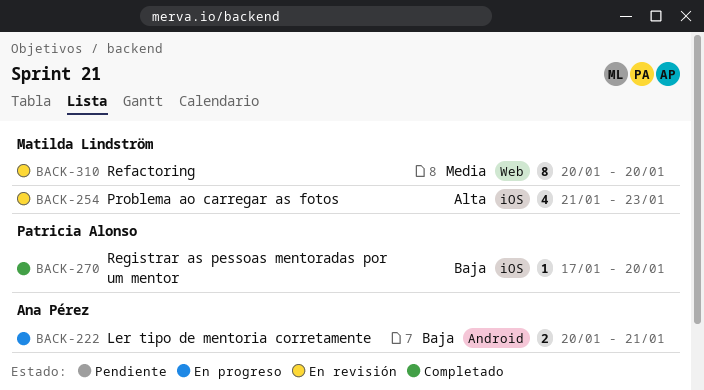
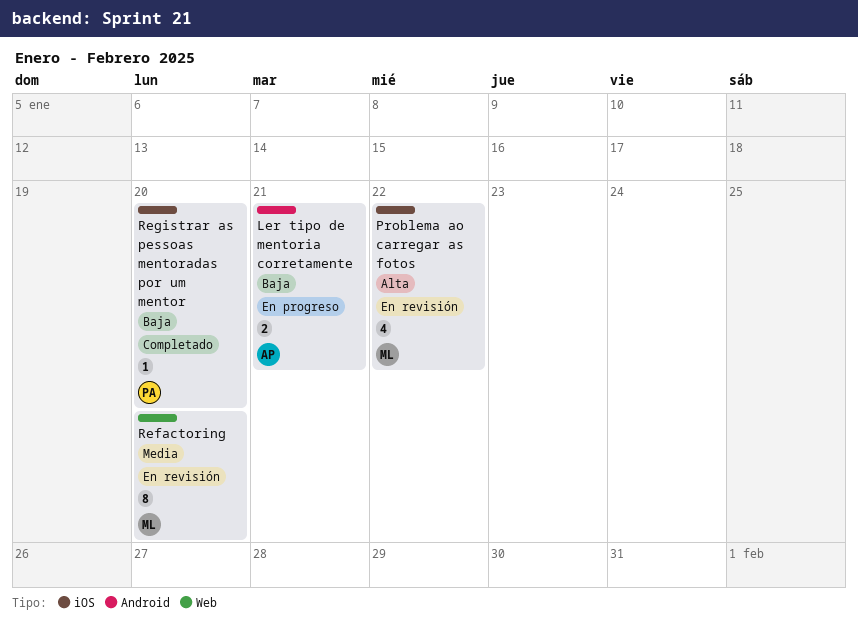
Problema ao carregar as fotos, due: Jan 23 -> Jan 22

